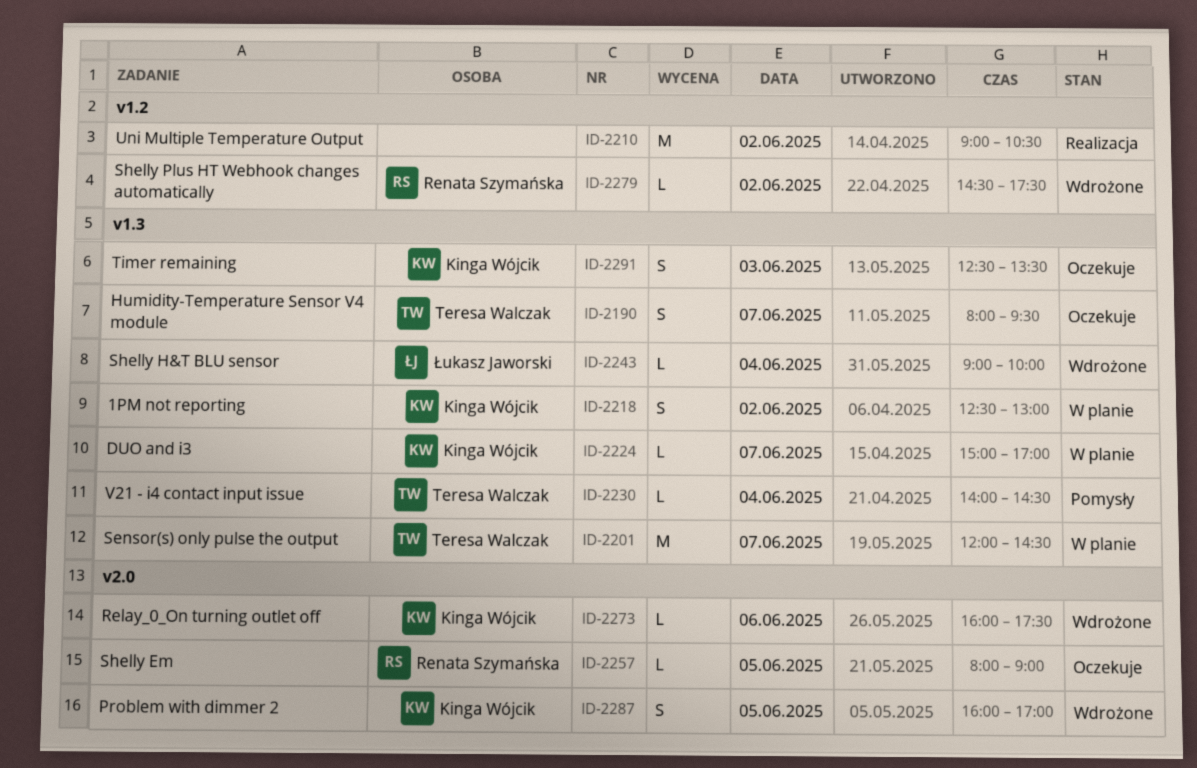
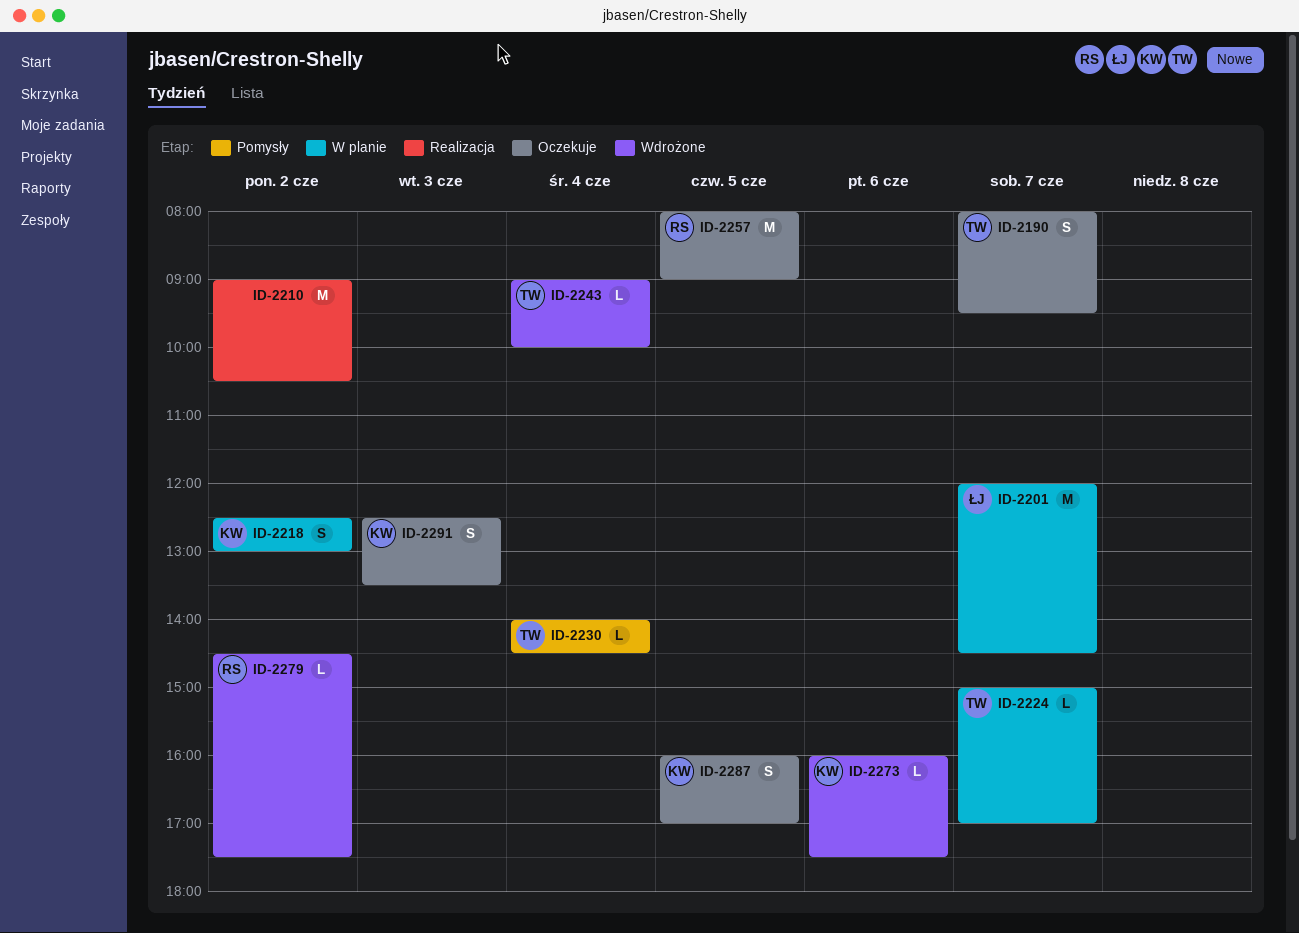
ID-2201, owner: Teresa Walczak -> Łukasz Jaworski
ID-2224, owner: Kinga Wójcik -> Teresa Walczak
ID-2243, owner: Łukasz Jaworski -> Teresa Walczak
ID-2257, estimate: L -> M
ID-2287, status: Wdrożone -> Oczekuje

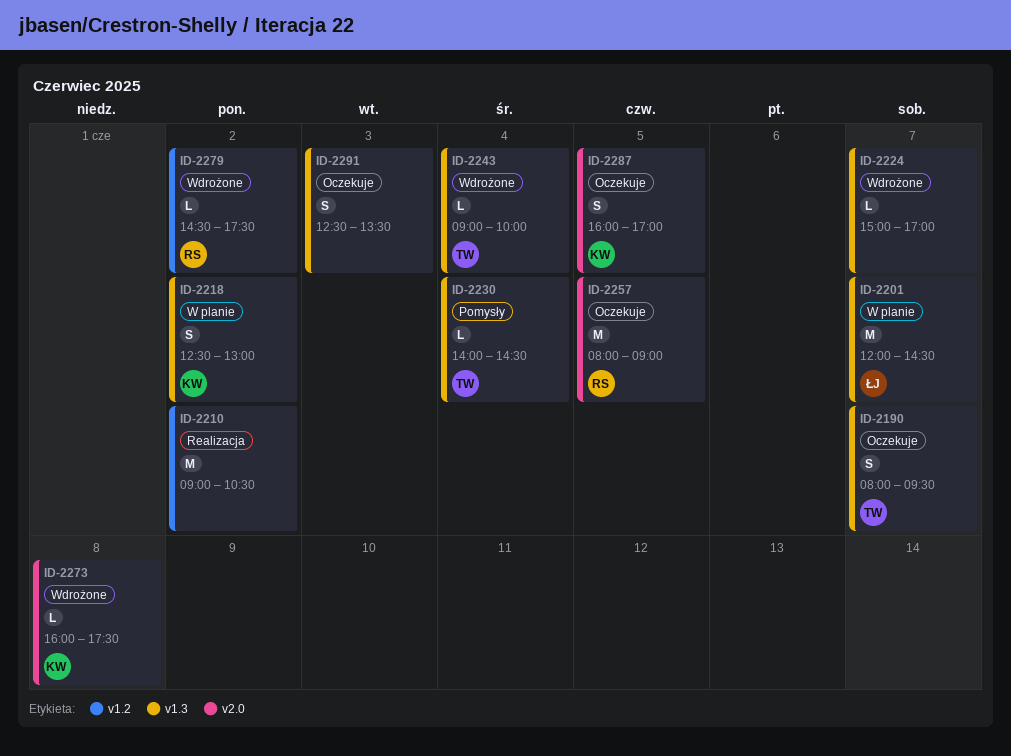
ID-2224, status: W planie -> Wdrożone
ID-2224, owner: TW -> none
ID-2273, day: Jun 6 -> Jun 8
ID-2291, owner: KW -> none

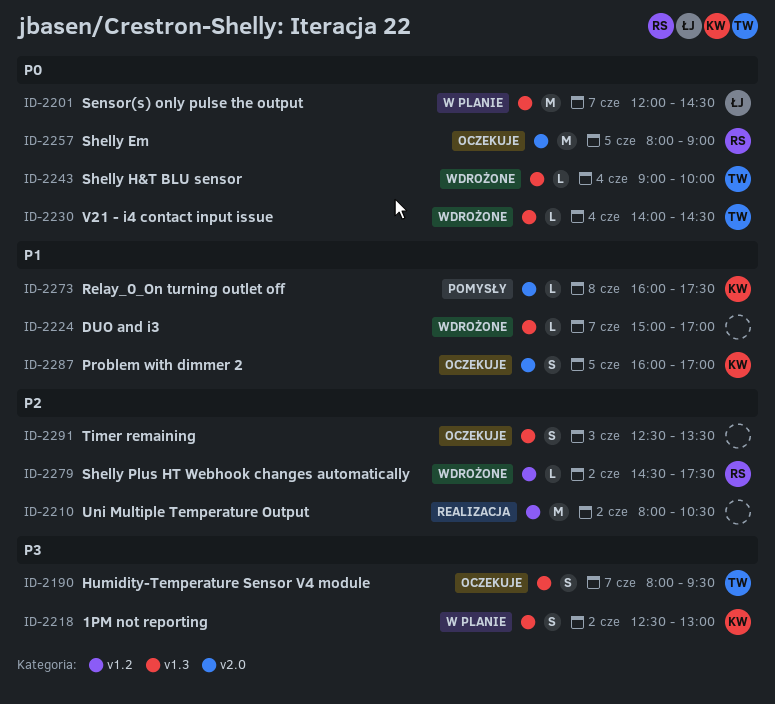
ID-2210, begins: 09:00 -> 08:00
ID-2230, status: Pomysły -> Wdrożone
ID-2273, status: Wdrożone -> Pomysły

